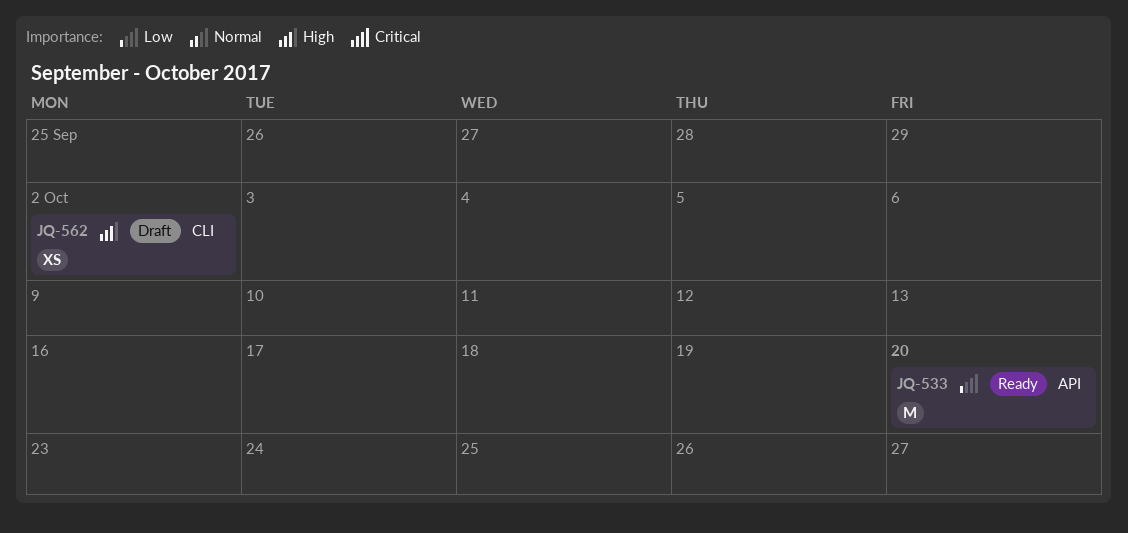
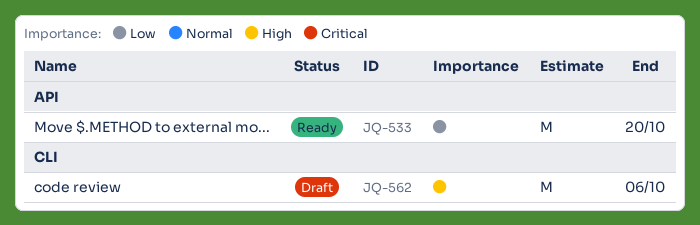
JQ-562, estimate: XS -> M
JQ-562, due: Oct 2 -> Oct 6

